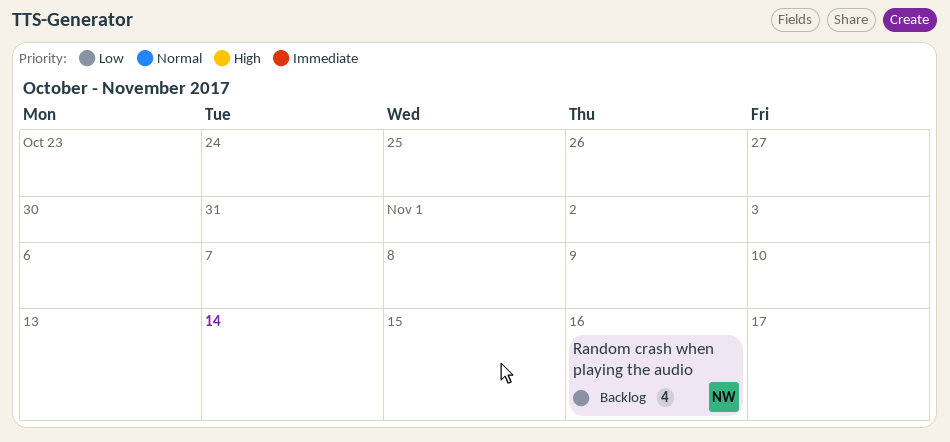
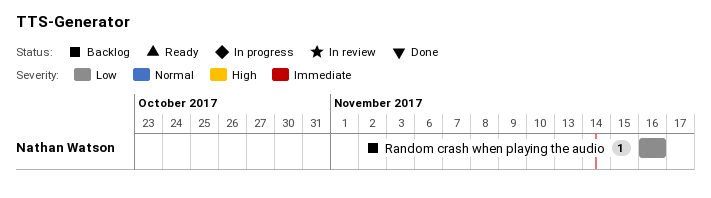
Random crash when playing the audio, estimate: 4 -> 1

